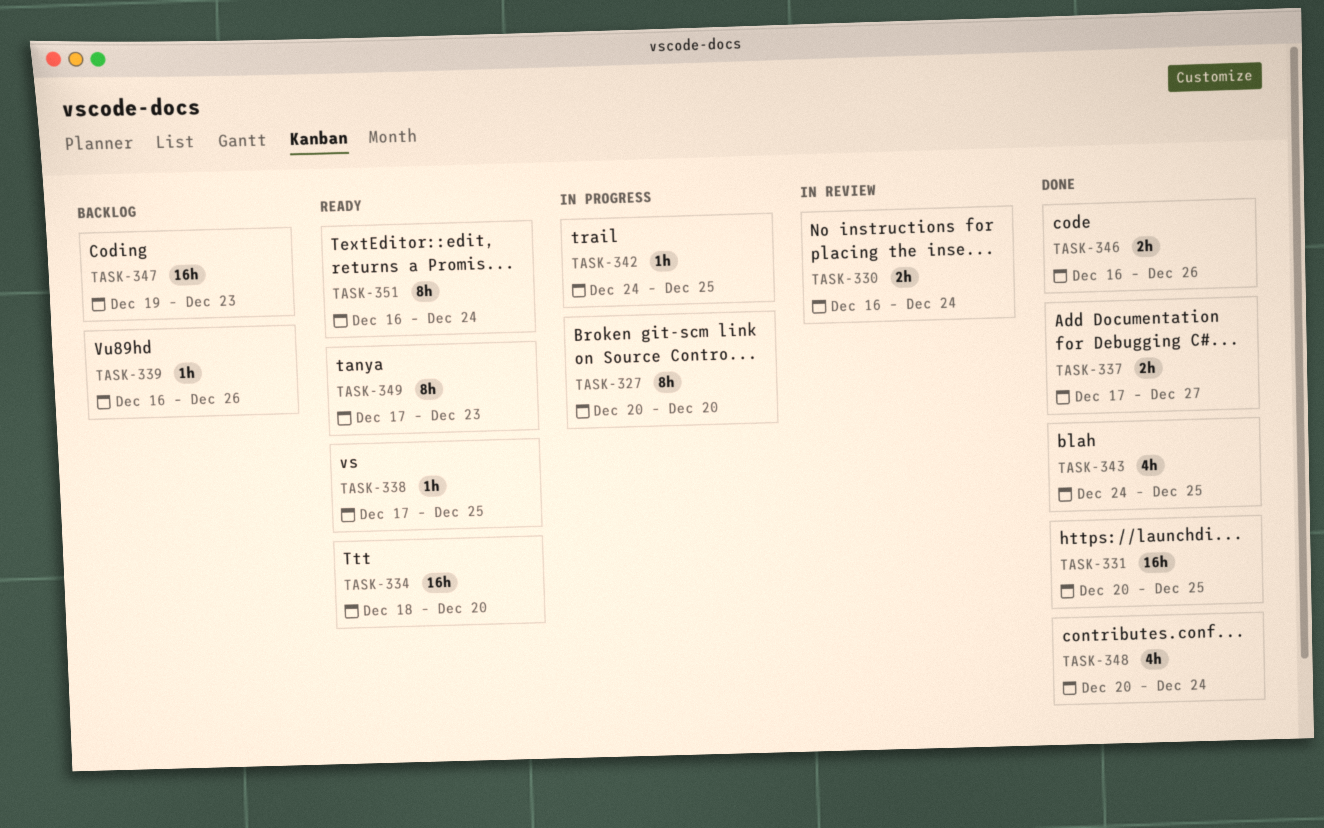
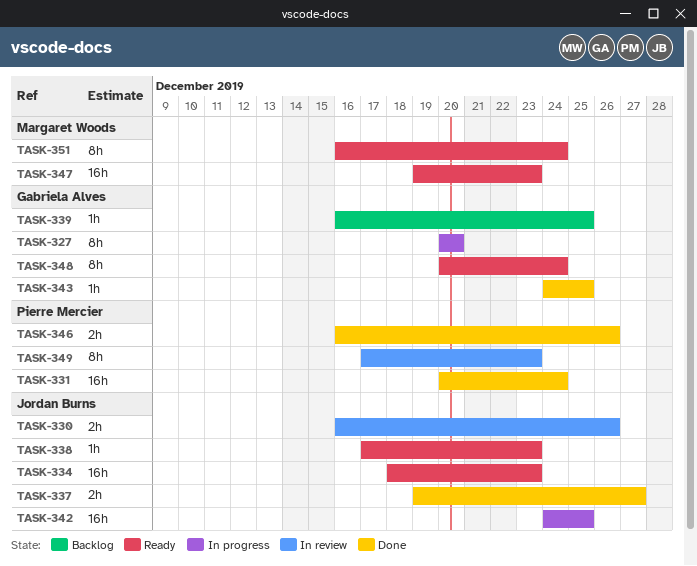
TASK-330, due: Dec 24 -> Dec 26
TASK-331, due: Dec 25 -> Dec 24
TASK-334, due: Dec 20 -> Dec 23
TASK-337, start: Dec 17 -> Dec 19
TASK-338, due: Dec 25 -> Dec 23
TASK-339, due: Dec 26 -> Dec 25
TASK-342, estimate: 1h -> 16h
TASK-343, estimate: 4h -> 1h
TASK-347, status: Backlog -> Ready
TASK-348, status: Done -> Ready
TASK-348, estimate: 4h -> 8h
TASK-349, status: Ready -> In review

